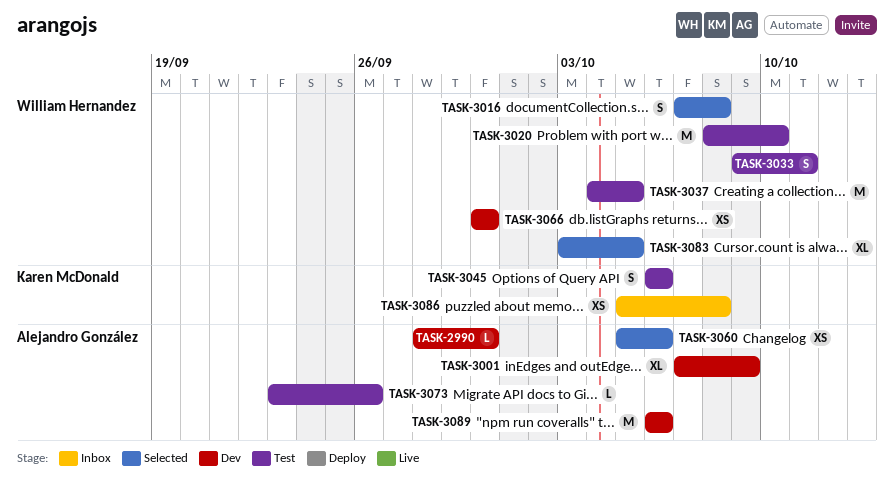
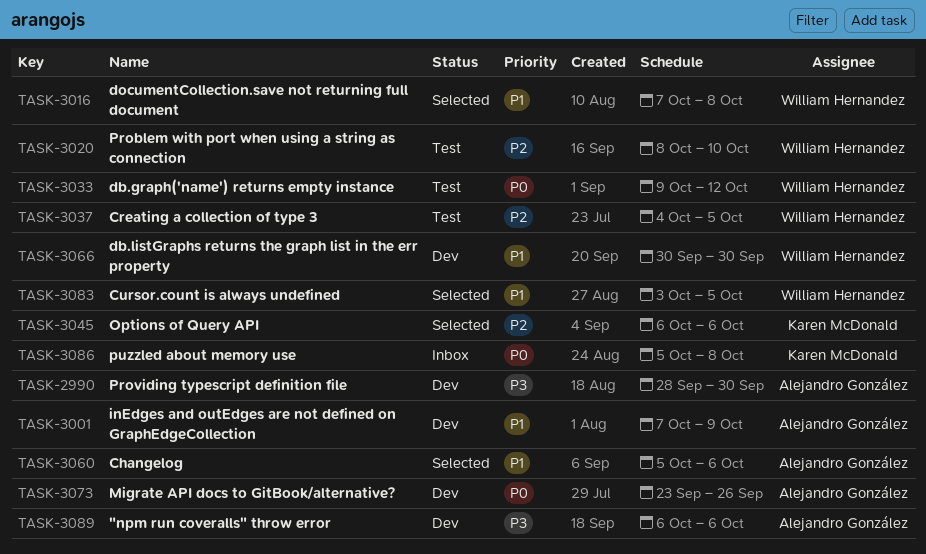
TASK-3033, due: Oct 11 -> Oct 12
TASK-3045, status: Test -> Selected
TASK-3073, status: Test -> Dev

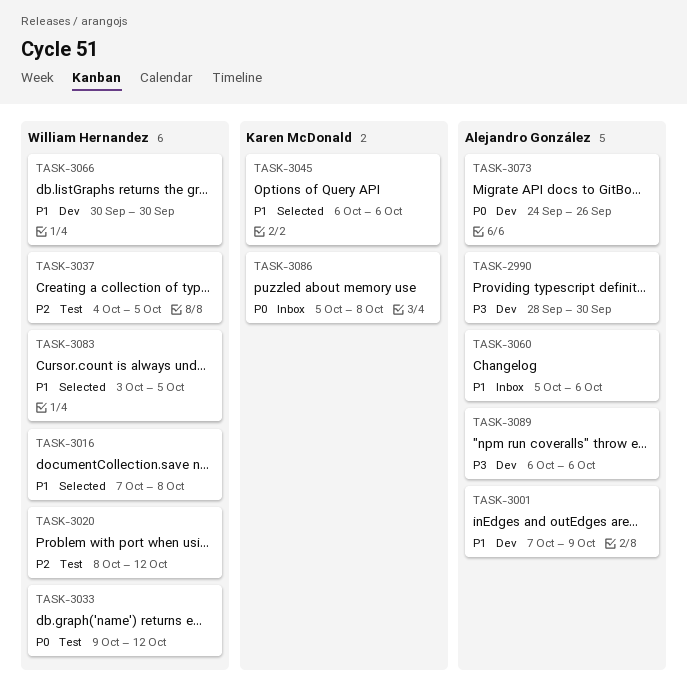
TASK-3020, due: Oct 10 -> Oct 12
TASK-3045, priority: P2 -> P1
TASK-3060, status: Selected -> Inbox
TASK-3073, start: Sep 23 -> Sep 24

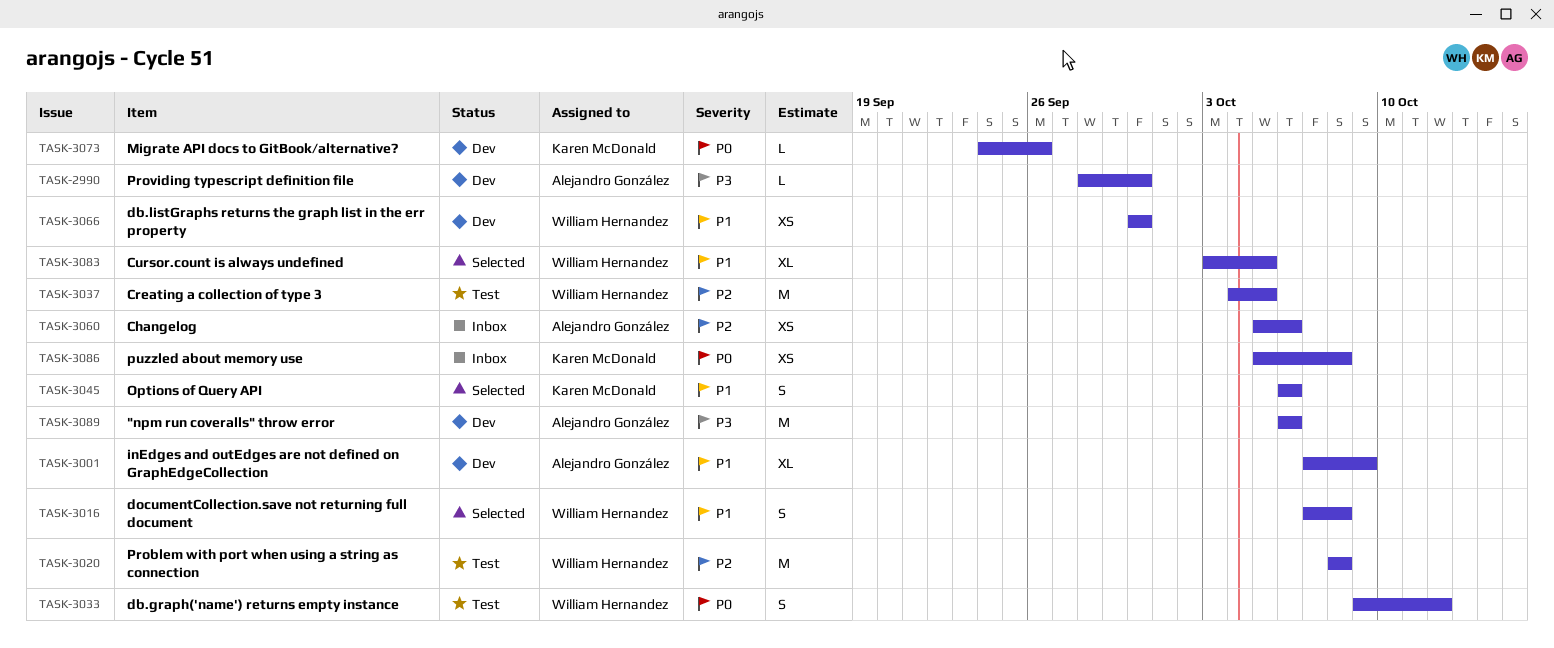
TASK-3020, due: Oct 12 -> Oct 8
TASK-3060, priority: P1 -> P2
TASK-3073, owner: Alejandro González -> Karen McDonald

